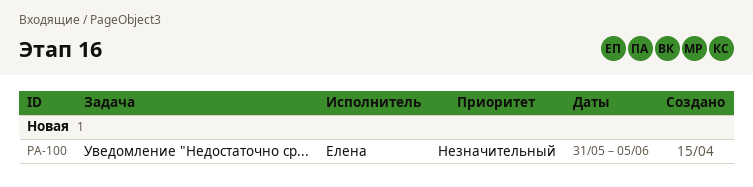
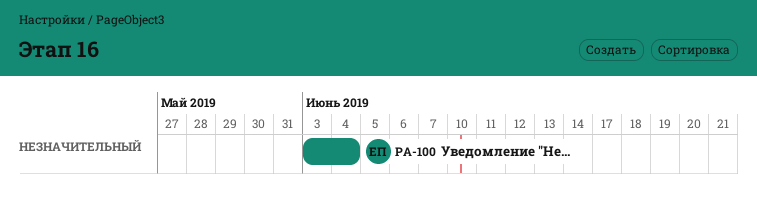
PA-100, start: May 31 -> Jun 3
PA-100, due: Jun 5 -> Jun 4

